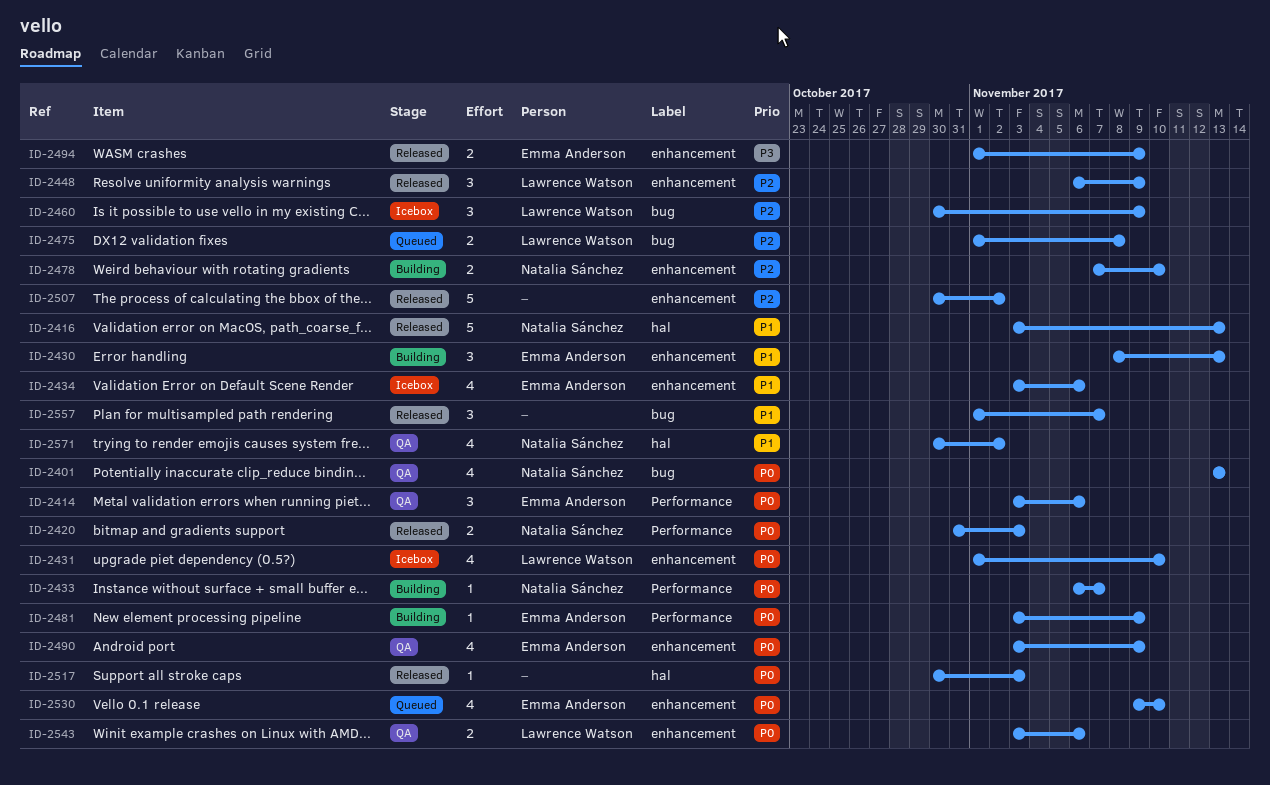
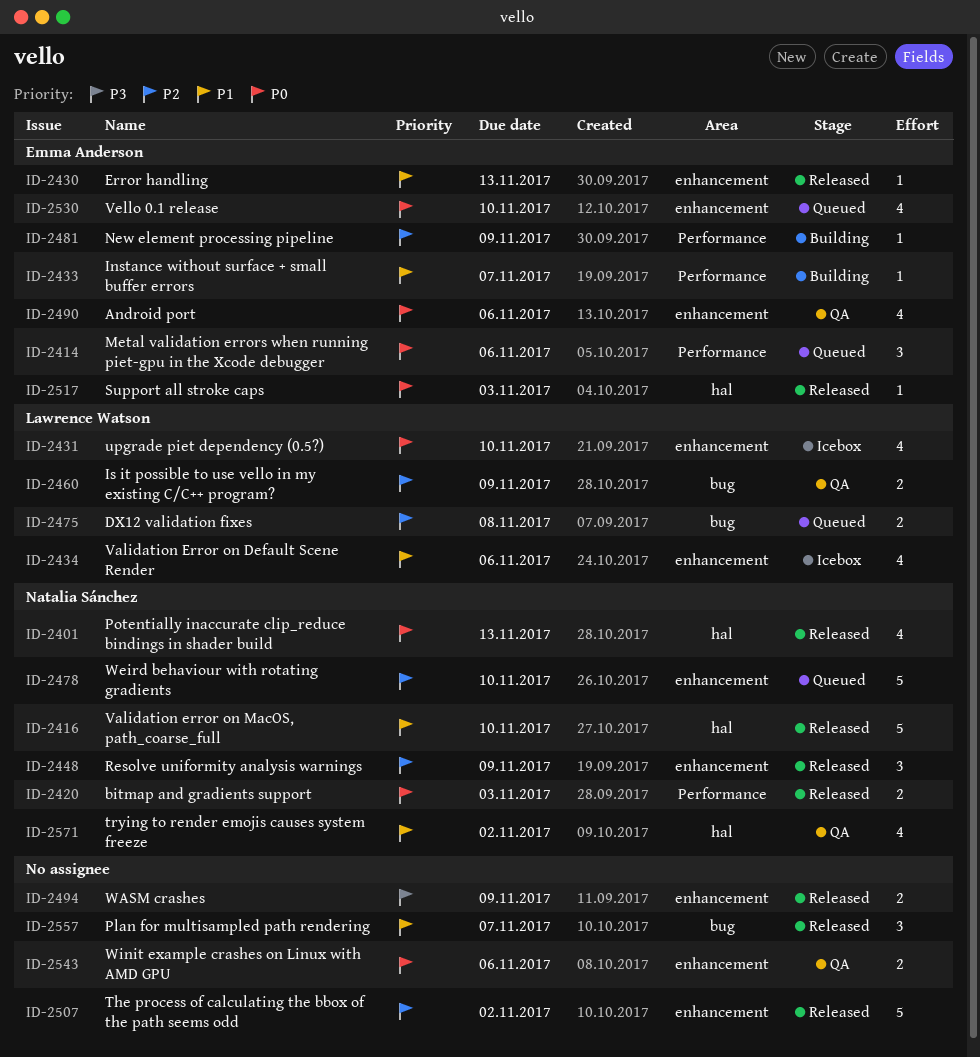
ID-2401, status: QA -> Released
ID-2401, label: bug -> hal
ID-2414, status: QA -> Queued
ID-2416, due: Nov 13 -> Nov 10
ID-2430, status: Building -> Released
ID-2430, estimate: 3 -> 1
ID-2433, owner: Natalia Sánchez -> Emma Anderson
ID-2433, priority: P0 -> P1
ID-2434, owner: Emma Anderson -> Lawrence Watson
ID-2448, owner: Lawrence Watson -> Natalia Sánchez
ID-2460, status: Icebox -> QA
ID-2460, estimate: 3 -> 2
ID-2478, status: Building -> Queued
ID-2478, estimate: 2 -> 5
ID-2481, priority: P0 -> P2
ID-2490, due: Nov 9 -> Nov 6
ID-2494, owner: Emma Anderson -> none
ID-2517, owner: none -> Emma Anderson
ID-2543, owner: Lawrence Watson -> none

